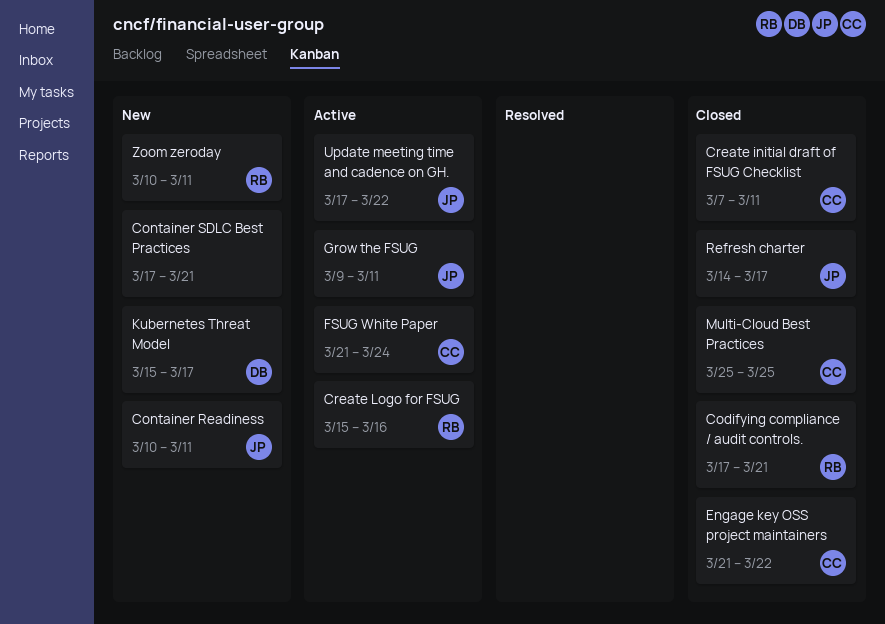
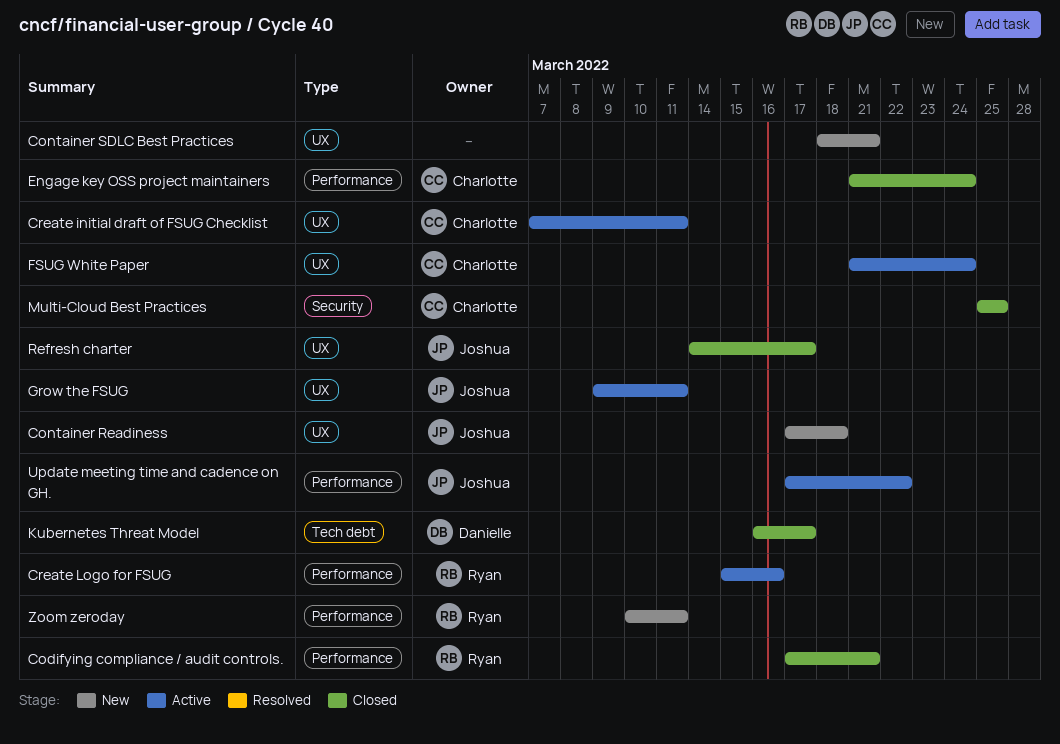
Container Readiness, start: Mar 10 -> Mar 17
Container Readiness, due: Mar 11 -> Mar 18
Container SDLC Best Practices, start: Mar 17 -> Mar 18
Create initial draft of FSUG Checklist, status: Closed -> Active
Engage key OSS project maintainers, due: Mar 22 -> Mar 24
Kubernetes Threat Model, status: New -> Closed
Kubernetes Threat Model, start: Mar 15 -> Mar 16

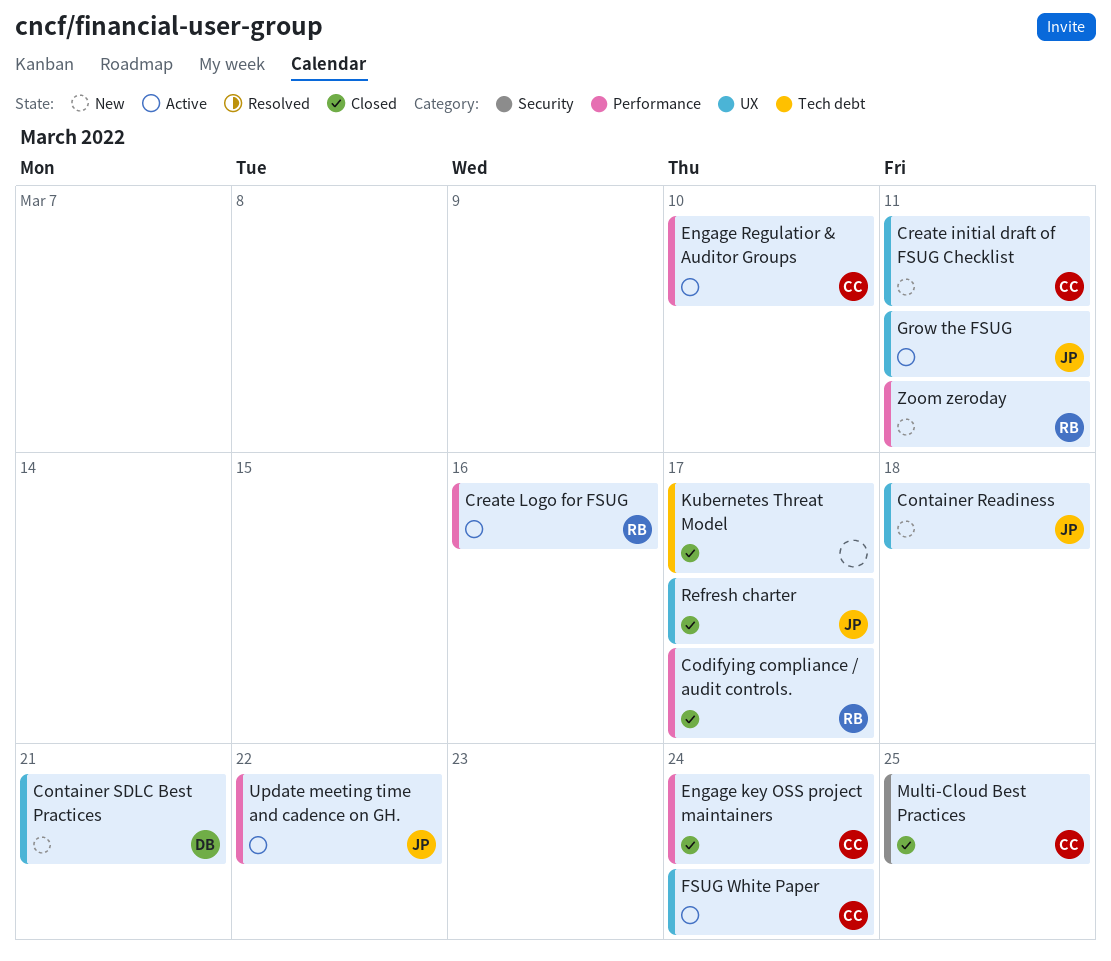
Codifying compliance / audit controls., due: Mar 21 -> Mar 17
Container SDLC Best Practices, owner: none -> Danielle
Create initial draft of FSUG Checklist, status: Active -> New
Engage Regulatior & Auditor Groups: none -> present
Kubernetes Threat Model, owner: Danielle -> none

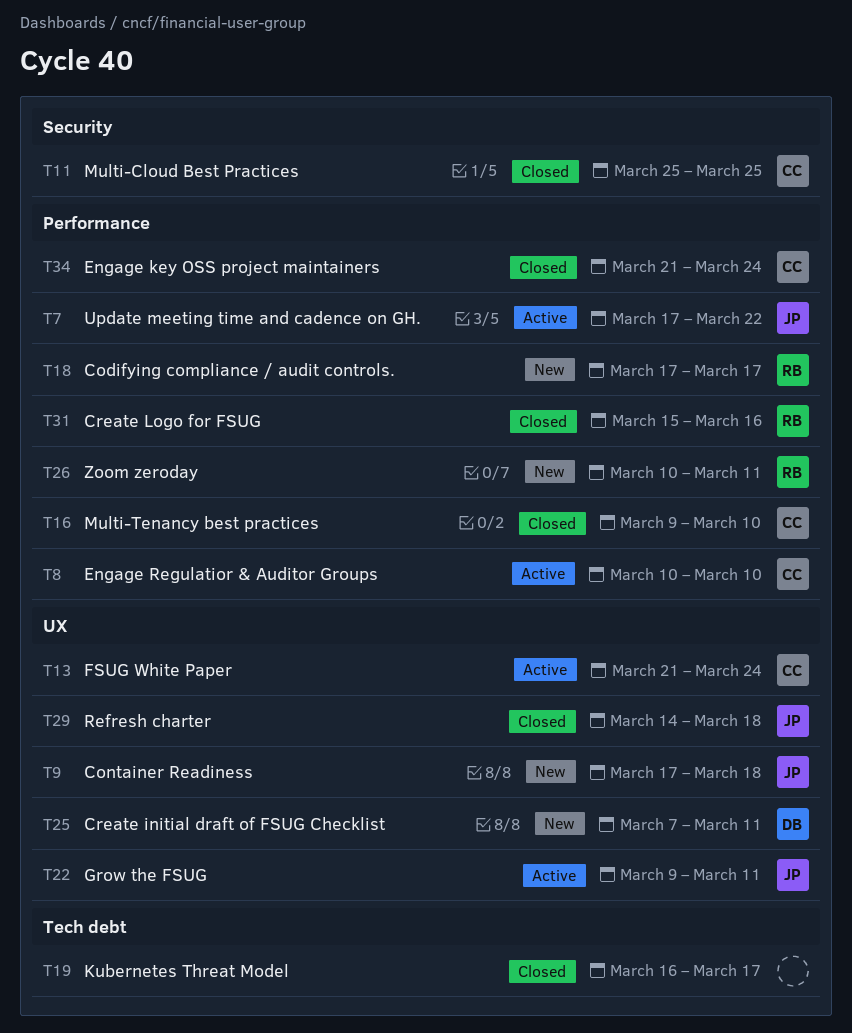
Codifying compliance / audit controls., status: Closed -> New
Container SDLC Best Practices: present -> none
Create initial draft of FSUG Checklist, owner: CC -> DB
Create Logo for FSUG, status: Active -> Closed
Multi-Tenancy best practices: none -> present
Refresh charter, due: Mar 17 -> Mar 18

